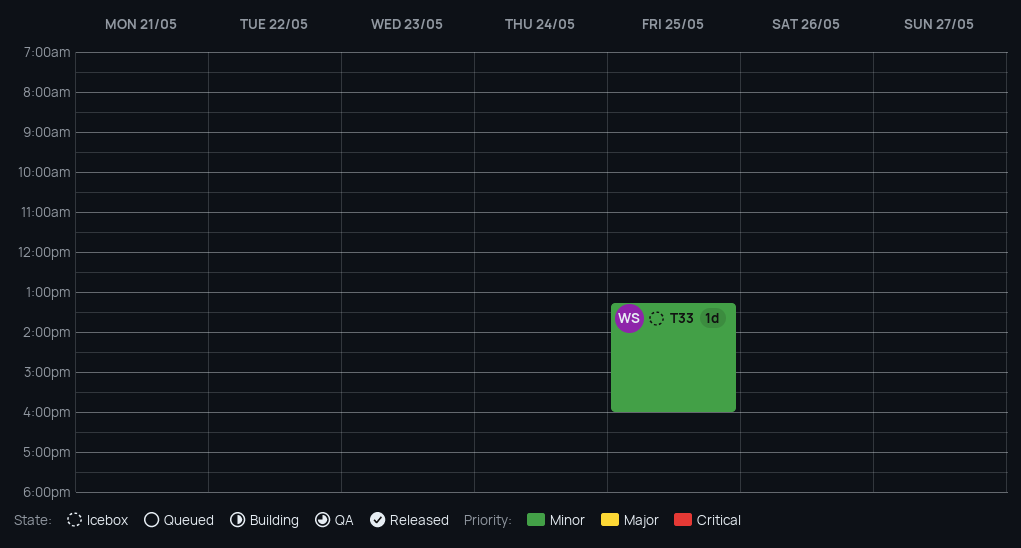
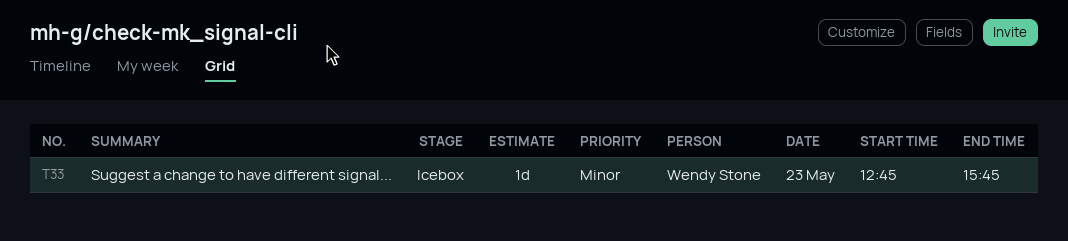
T33, day: May 25 -> May 23
T33, begins: 13:15 -> 12:45
T33, ends: 16:00 -> 15:45

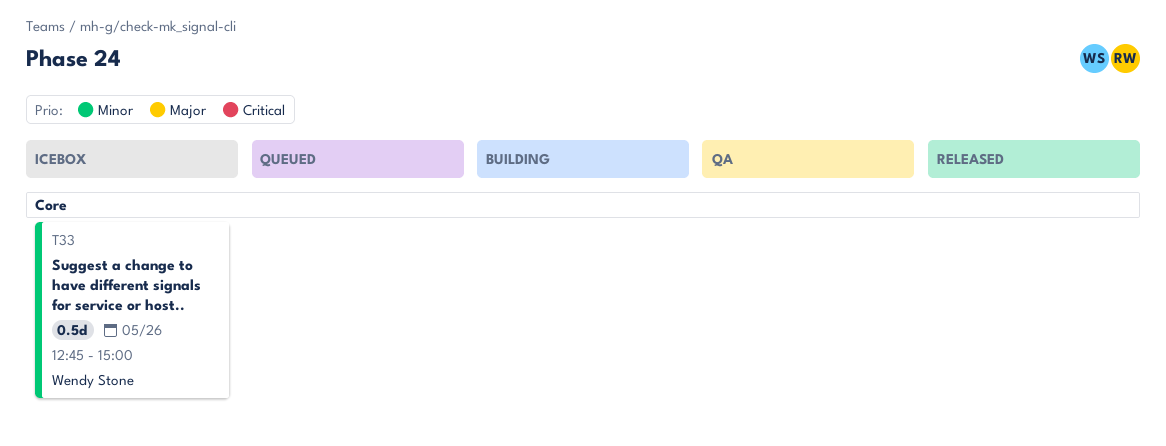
T33, estimate: 1d -> 0.5d
T33, day: May 23 -> May 26
T33, ends: 15:45 -> 15:00

